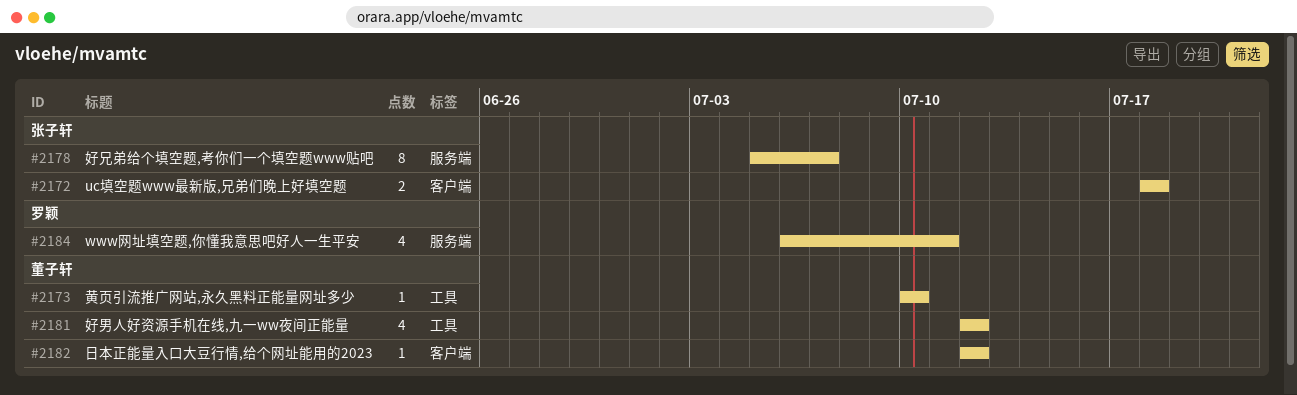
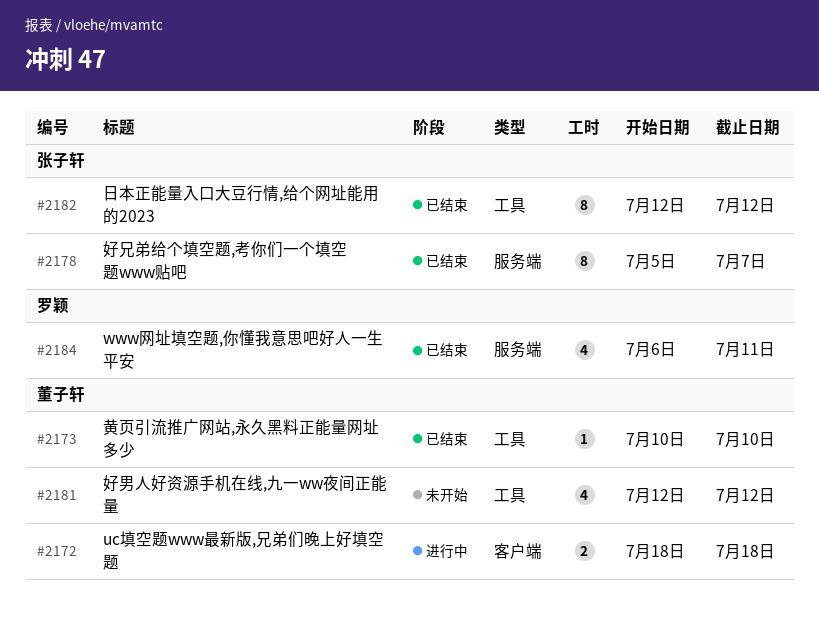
#2172, owner: 张子轩 -> 董子轩
#2182, owner: 董子轩 -> 张子轩
#2182, label: 客户端 -> 工具
#2182, estimate: 1 -> 8

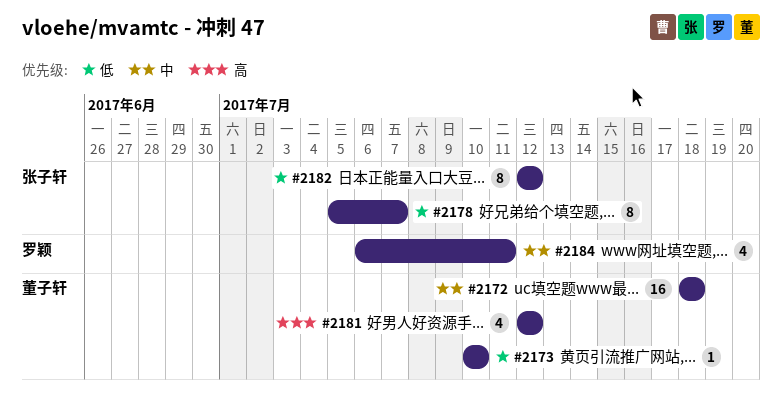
#2172, estimate: 2 -> 16

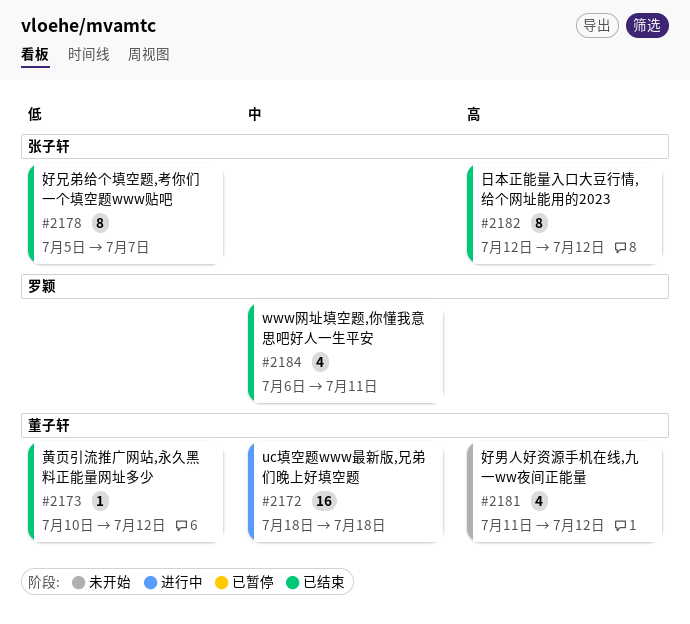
#2173, due: Jul 10 -> Jul 12
#2181, start: Jul 12 -> Jul 11
#2182, priority: 低 -> 高

